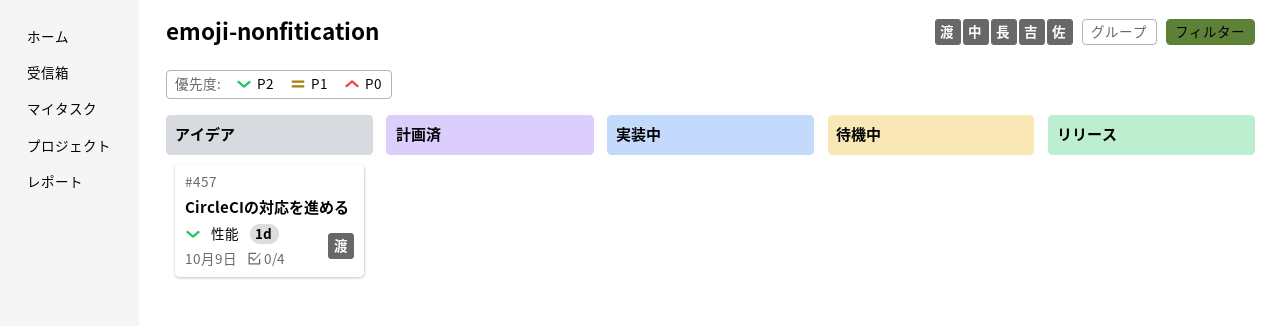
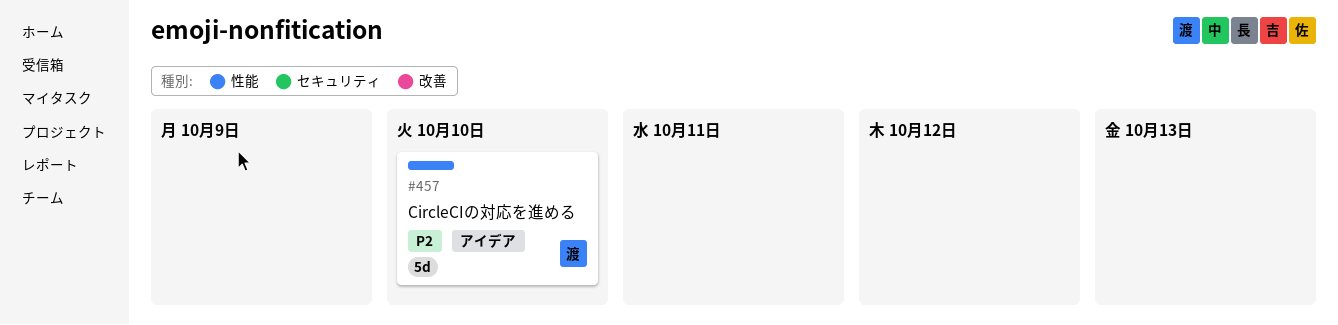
#457, estimate: 1d -> 5d
#457, due: Oct 9 -> Oct 10

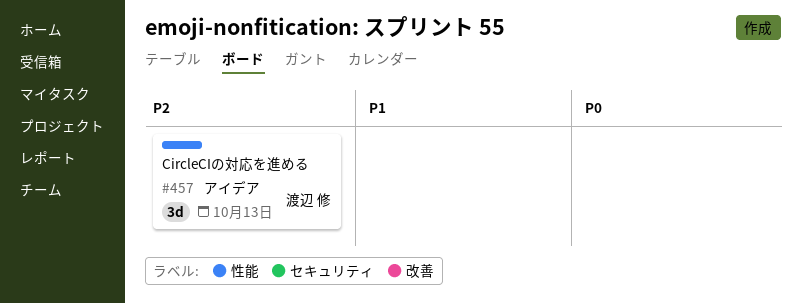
#457, estimate: 5d -> 3d
#457, due: Oct 10 -> Oct 13

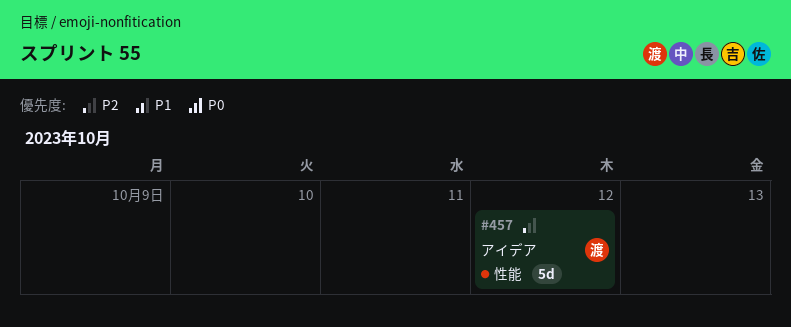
#457, estimate: 3d -> 5d
#457, due: Oct 13 -> Oct 12

